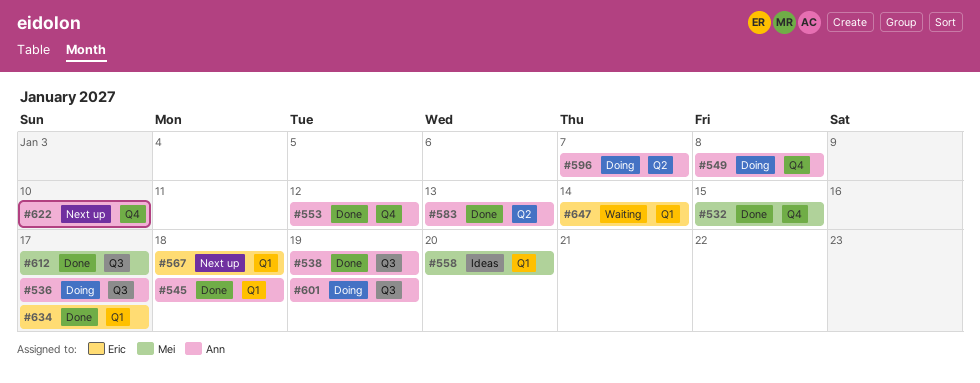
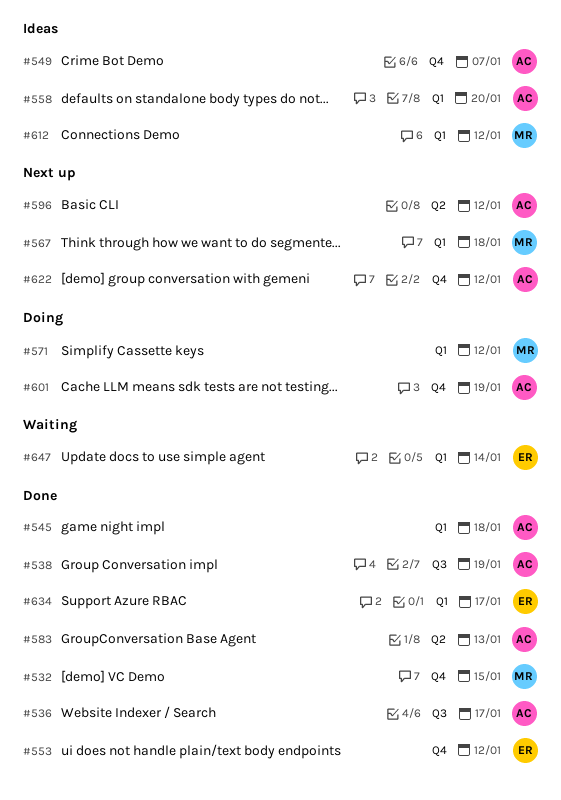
#536, status: Doing -> Done
#549, status: Doing -> Ideas
#549, due: Jan 8 -> Jan 7
#553, owner: Ann -> Eric
#558, owner: Mei -> Ann
#567, owner: Eric -> Mei
#571: none -> present
#596, status: Doing -> Next up
#596, due: Jan 7 -> Jan 12
#601, label: Q3 -> Q4
#612, status: Done -> Ideas
#612, label: Q3 -> Q1
#612, due: Jan 17 -> Jan 12
#622, due: Jan 10 -> Jan 12

